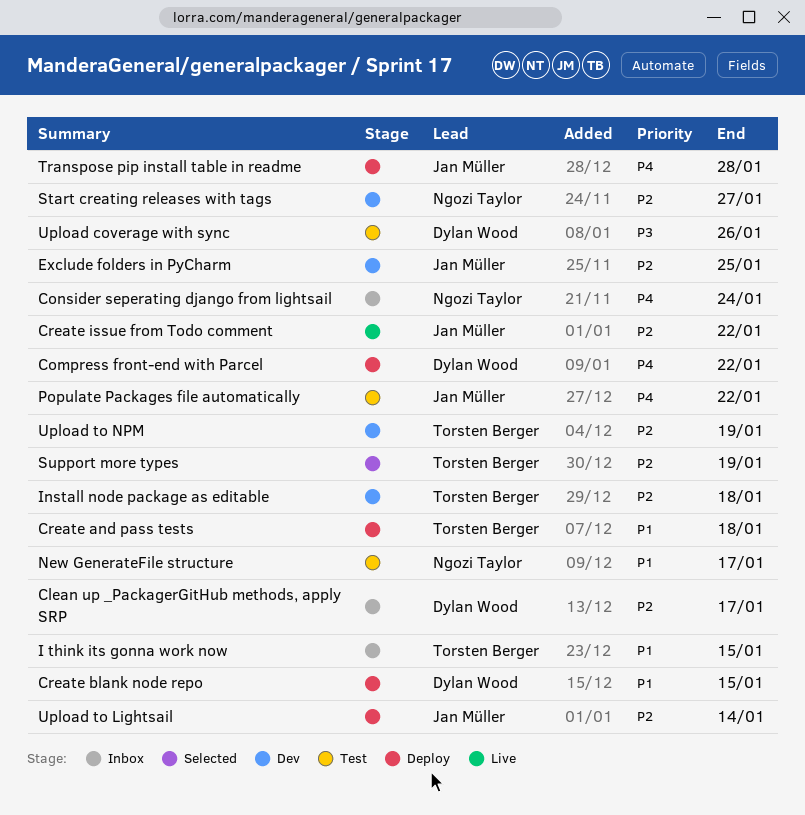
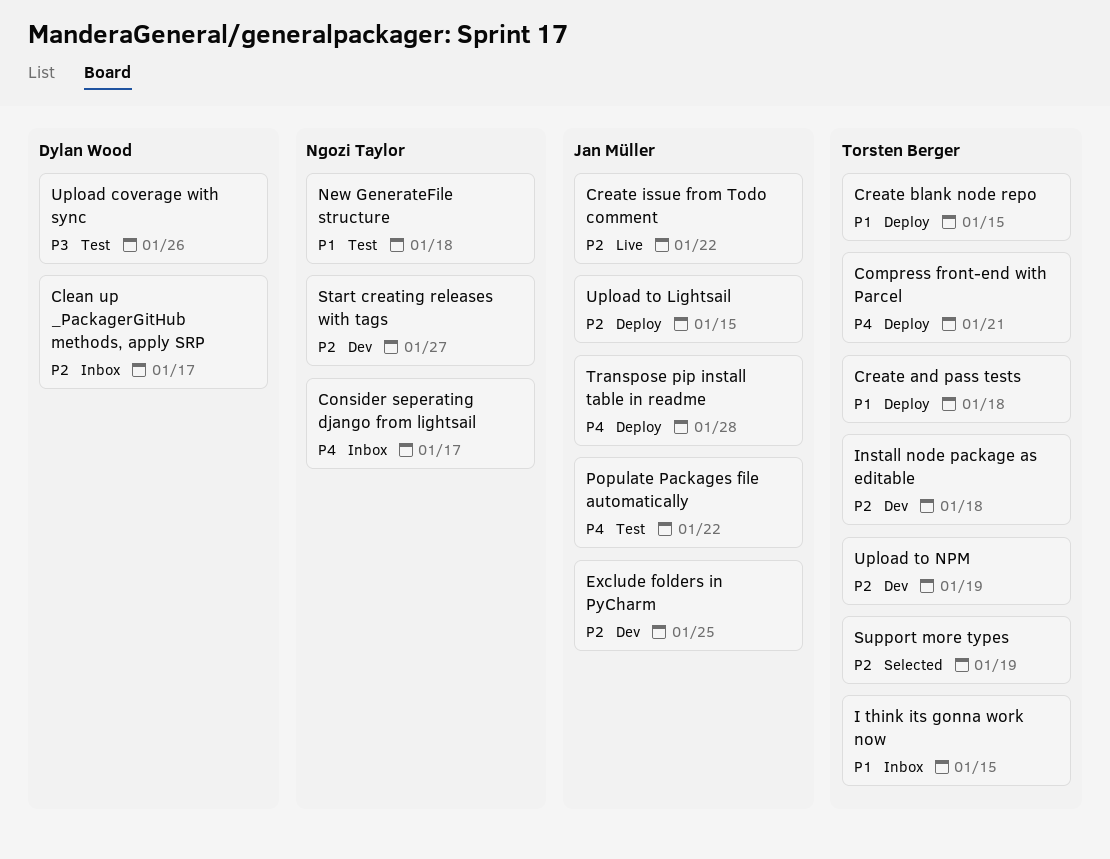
Compress front-end with Parcel, owner: Dylan Wood -> Torsten Berger
Compress front-end with Parcel, due: Jan 22 -> Jan 21
Consider seperating django from lightsail, due: Jan 24 -> Jan 17
Create blank node repo, owner: Dylan Wood -> Torsten Berger
New GenerateFile structure, due: Jan 17 -> Jan 18
Upload to Lightsail, due: Jan 14 -> Jan 15

